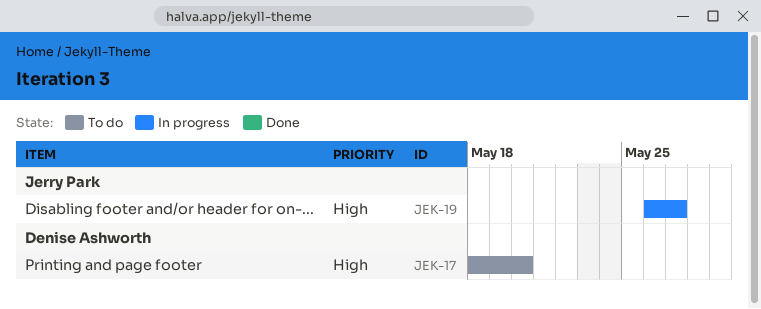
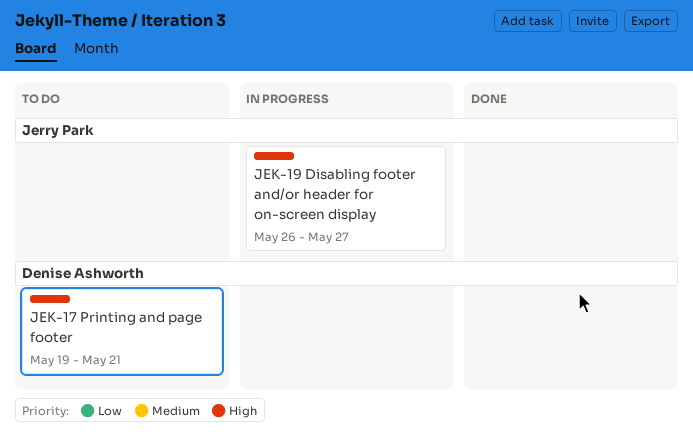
JEK-17, start: May 18 -> May 19
JEK-17, due: May 20 -> May 21

